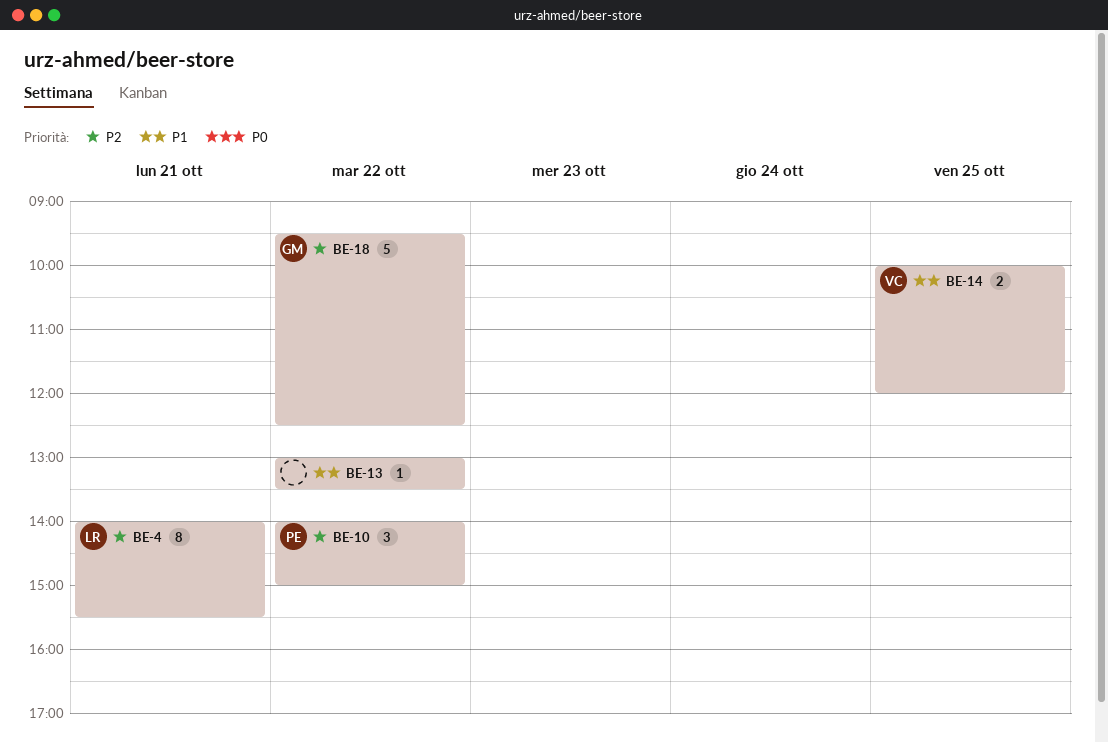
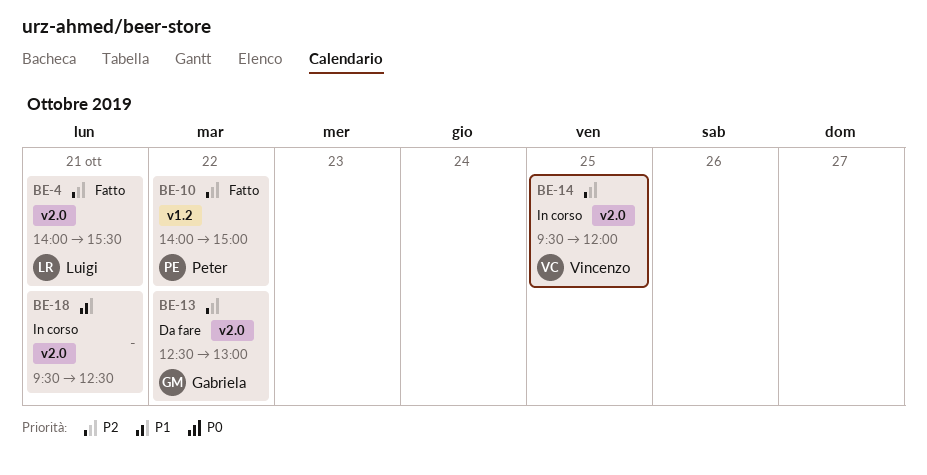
BE-13, owner: none -> Gabriela
BE-13, priority: P1 -> P2
BE-13, begins: 13:00 -> 12:30
BE-13, ends: 13:30 -> 13:00
BE-14, priority: P1 -> P2
BE-14, begins: 10:00 -> 09:30
BE-18, owner: Gabriela -> none
BE-18, priority: P2 -> P1
BE-18, day: Oct 22 -> Oct 21

